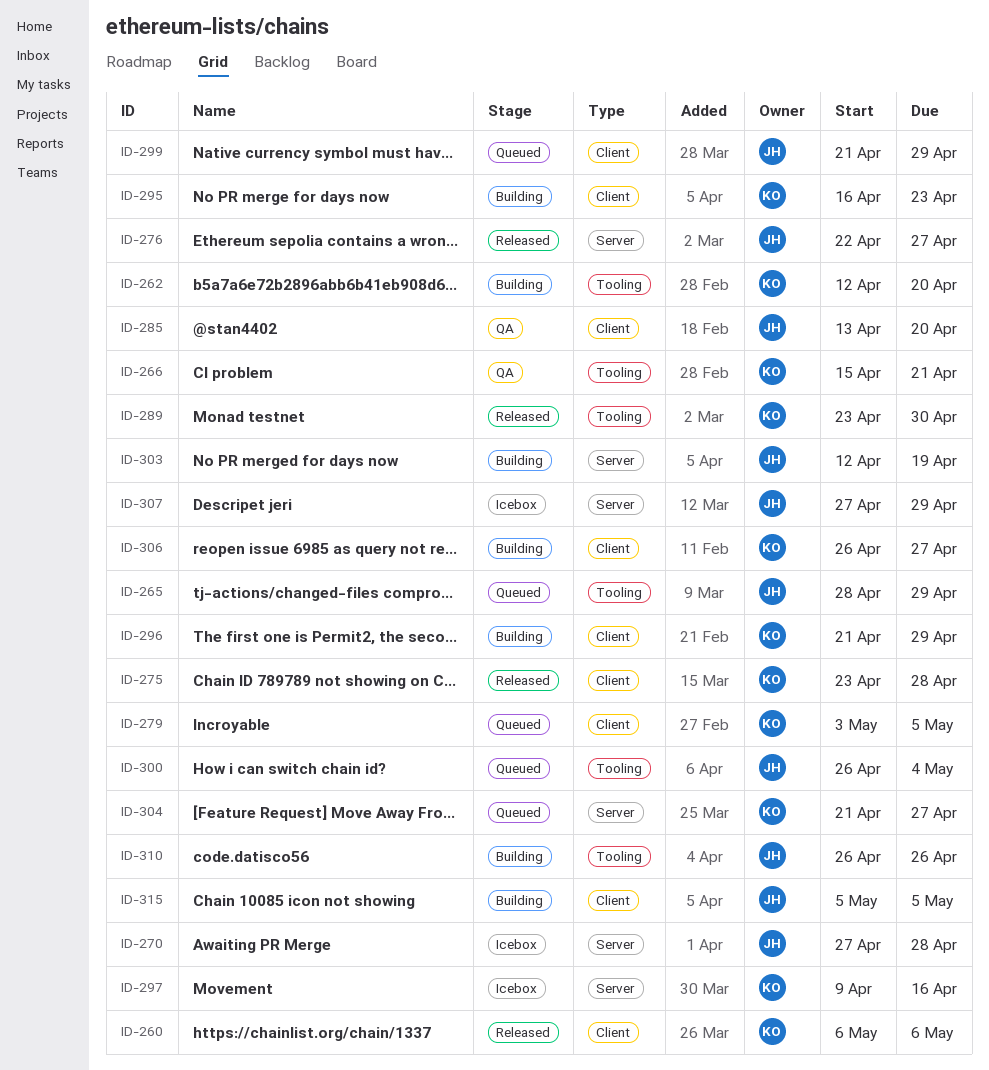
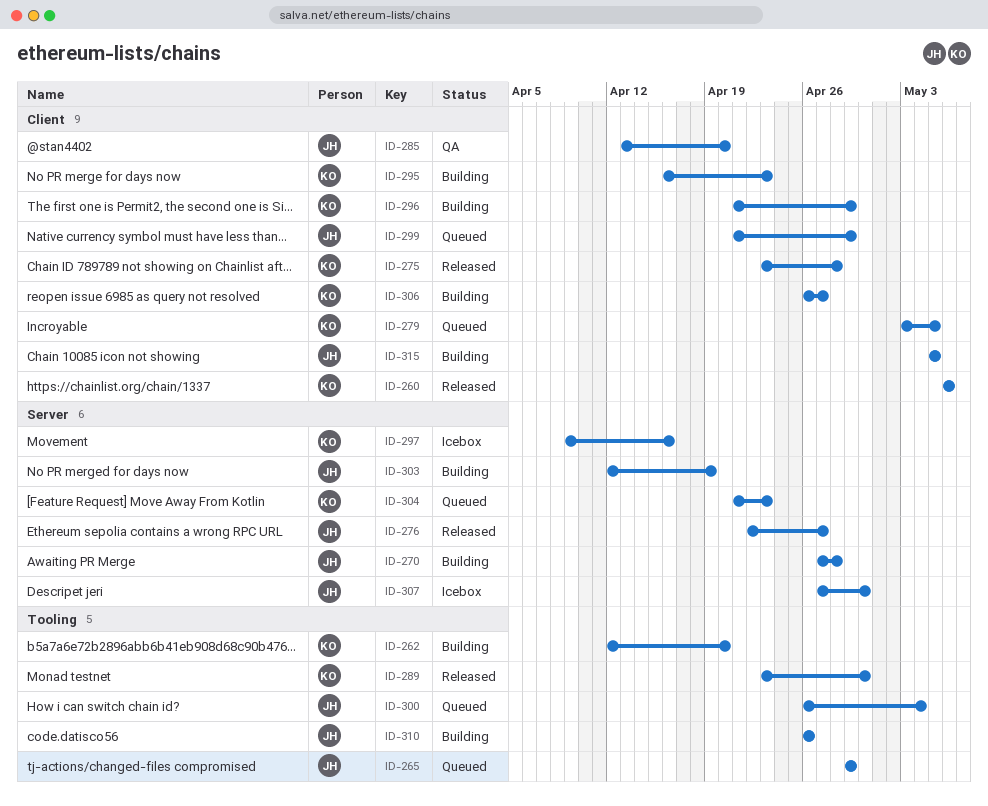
ID-265, start: Apr 28 -> Apr 29
ID-266: present -> none
ID-270, status: Icebox -> Building
ID-304, due: Apr 27 -> Apr 23
ID-307, due: Apr 29 -> Apr 30

